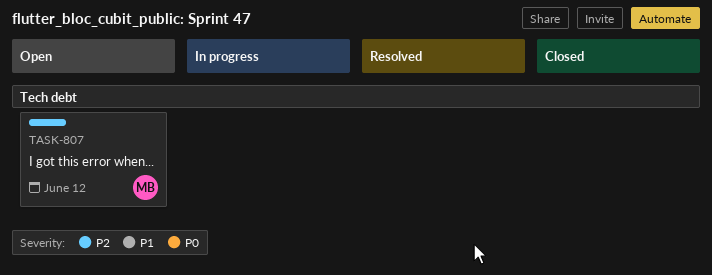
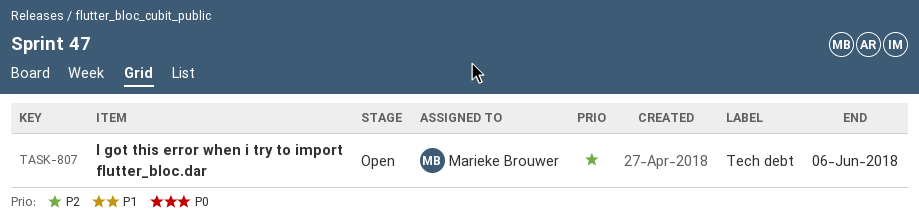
TASK-807, due: Jun 12 -> Jun 6

